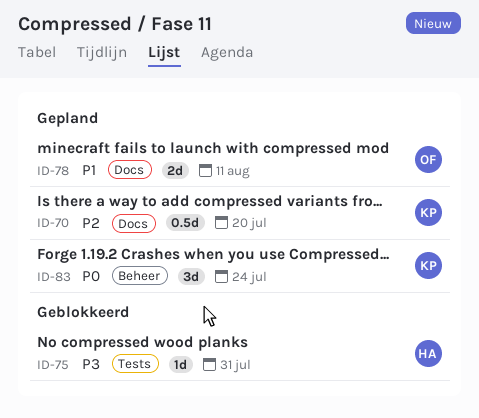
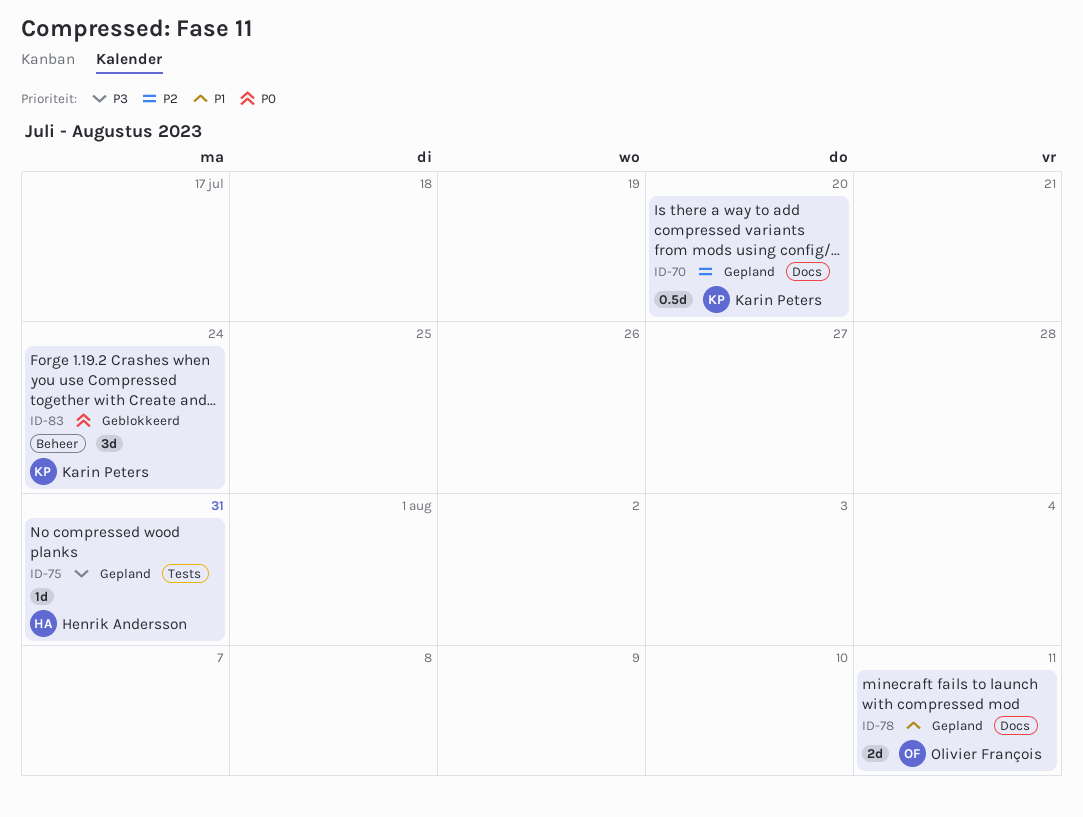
ID-75, status: Geblokkeerd -> Gepland
ID-83, status: Gepland -> Geblokkeerd

